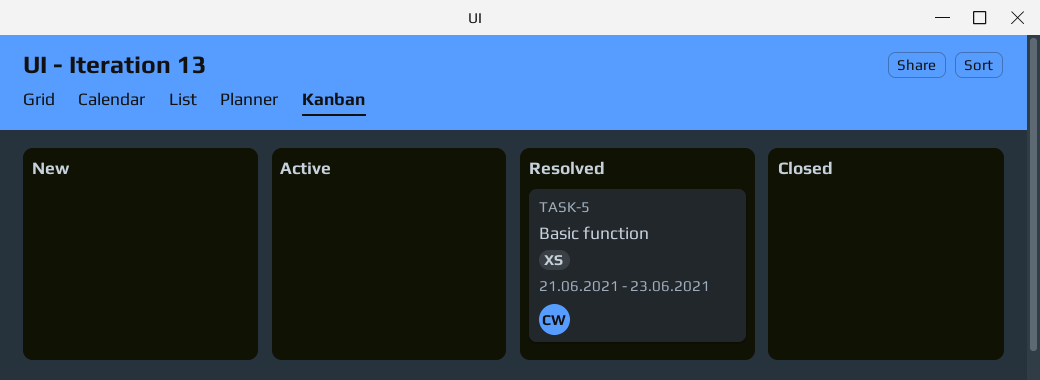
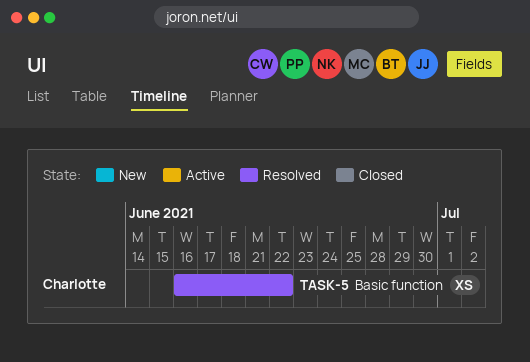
TASK-5, start: Jun 21 -> Jun 16
TASK-5, due: Jun 23 -> Jun 22

